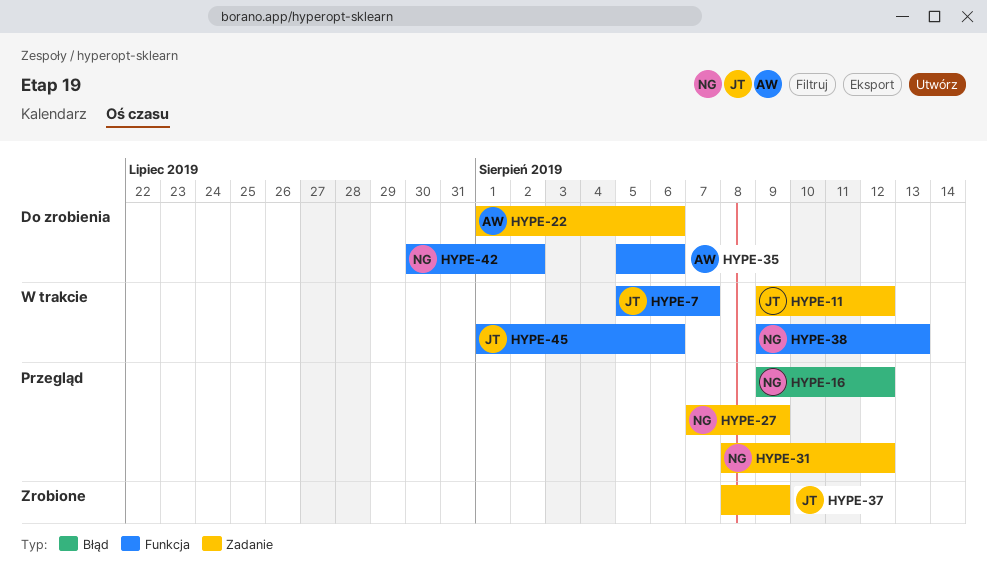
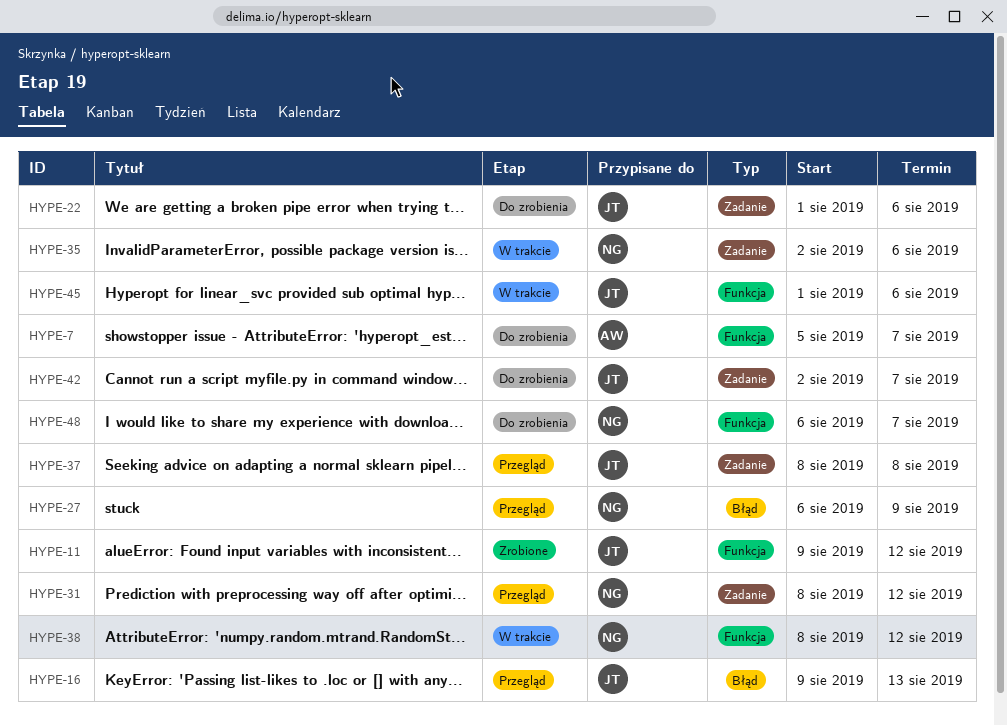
HYPE-7, status: W trakcie -> Do zrobienia
HYPE-7, owner: JT -> AW
HYPE-11, status: W trakcie -> Zrobione
HYPE-11, label: Zadanie -> Funkcja
HYPE-16, owner: NG -> JT
HYPE-16, due: Aug 12 -> Aug 13
HYPE-22, owner: AW -> JT
HYPE-27, label: Zadanie -> Błąd
HYPE-27, start: Aug 7 -> Aug 6
HYPE-35, status: Do zrobienia -> W trakcie
HYPE-35, owner: AW -> NG
HYPE-35, label: Funkcja -> Zadanie
HYPE-35, start: Aug 5 -> Aug 2
HYPE-37, status: Zrobione -> Przegląd
HYPE-37, due: Aug 9 -> Aug 8
HYPE-38, start: Aug 9 -> Aug 8
HYPE-38, due: Aug 13 -> Aug 12
HYPE-42, owner: NG -> JT
HYPE-42, label: Funkcja -> Zadanie
HYPE-42, start: Jul 30 -> Aug 2
HYPE-42, due: Aug 2 -> Aug 7
HYPE-48: none -> present

